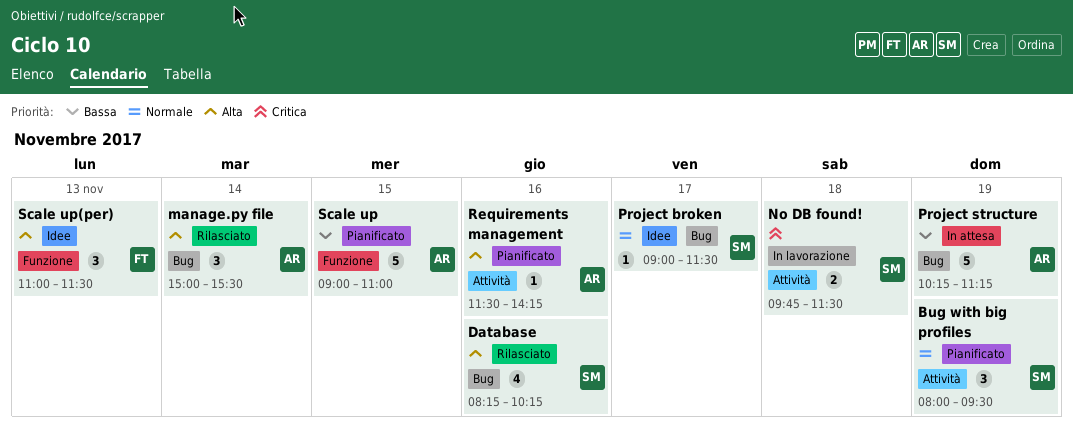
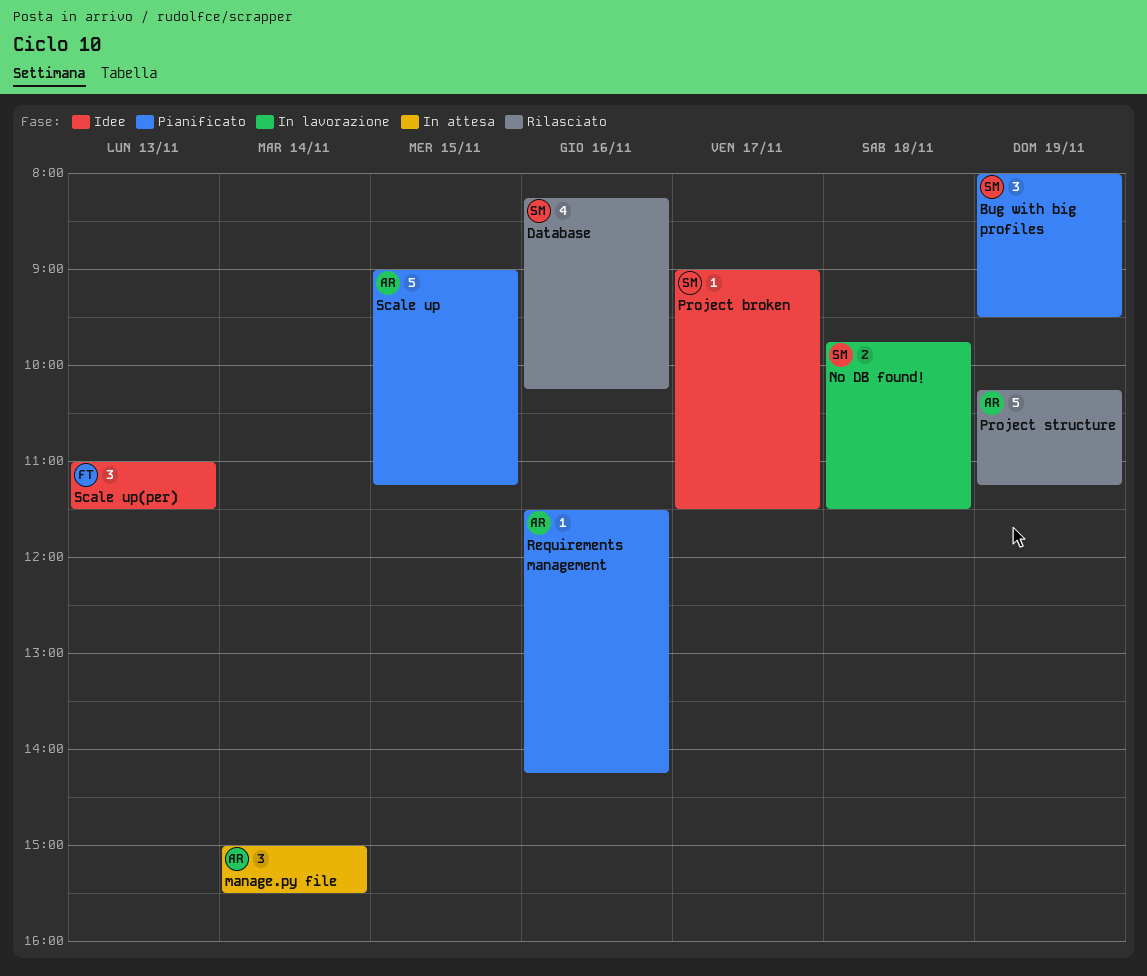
manage.py file, status: Rilasciato -> In attesa
Project structure, status: In attesa -> Rilasciato
Scale up, ends: 11:00 -> 11:15

